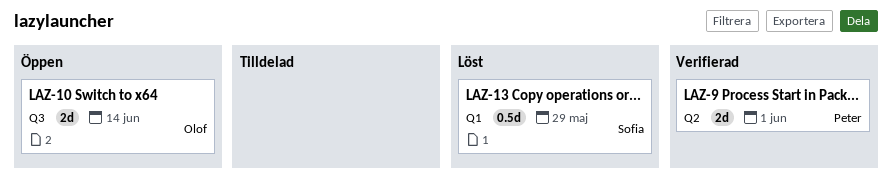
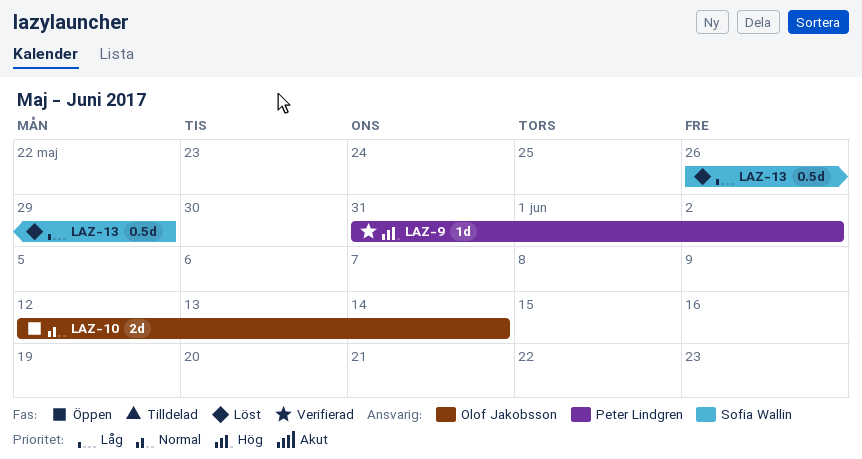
LAZ-9, estimate: 2d -> 1d
LAZ-9, due: Jun 1 -> Jun 2

